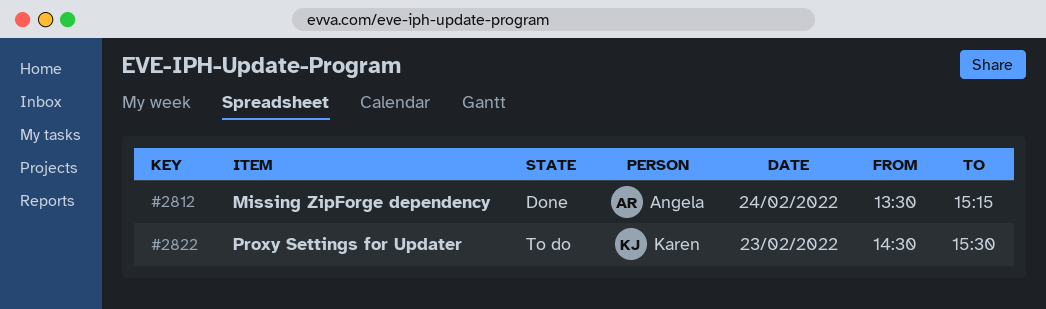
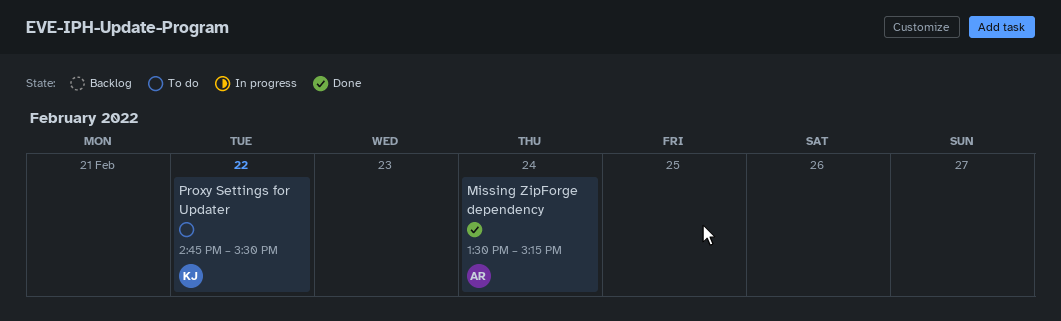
Proxy Settings for Updater, day: Feb 23 -> Feb 22
Proxy Settings for Updater, begins: 14:30 -> 14:45

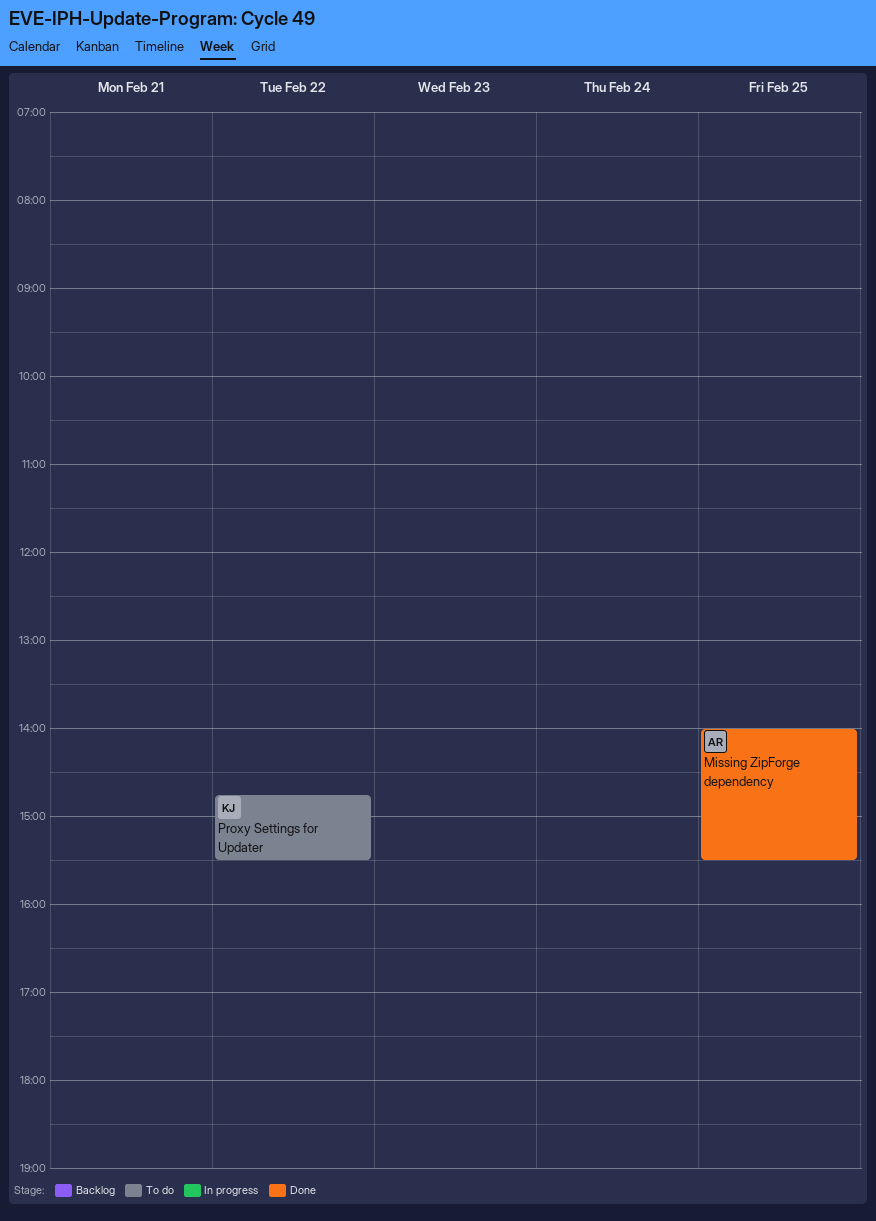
Missing ZipForge dependency, day: Feb 24 -> Feb 25
Missing ZipForge dependency, begins: 13:30 -> 14:00
Missing ZipForge dependency, ends: 15:15 -> 15:30

